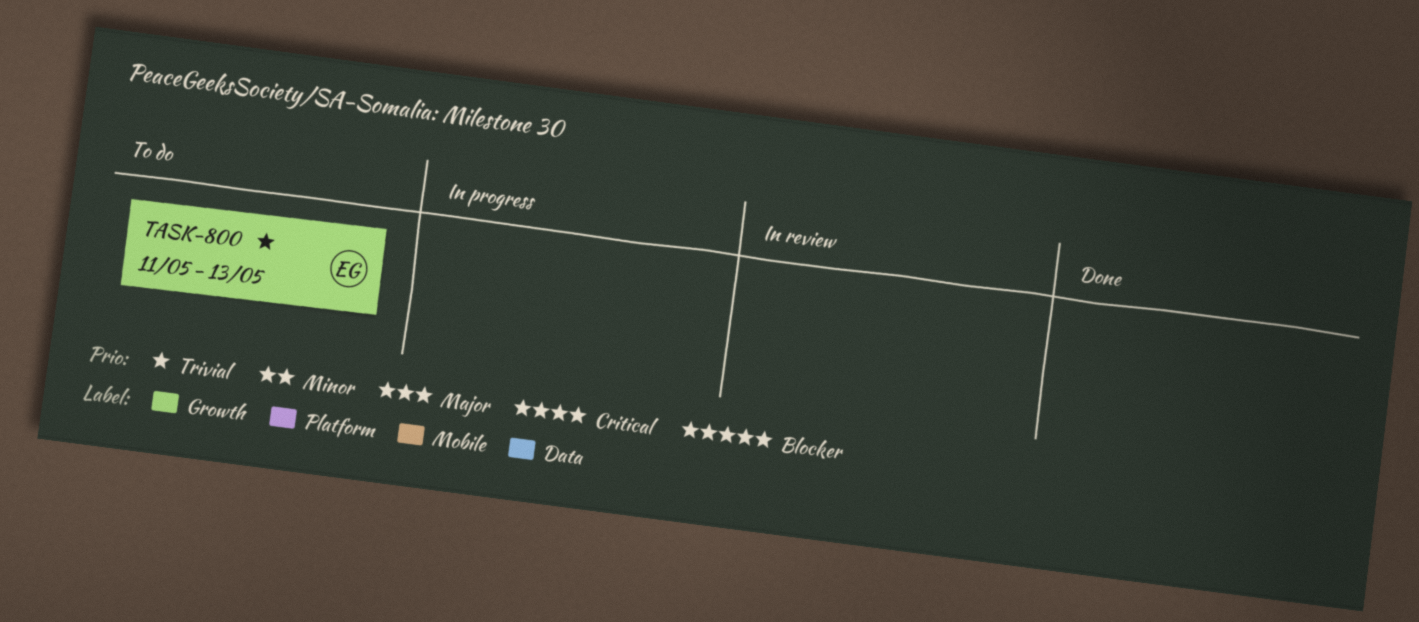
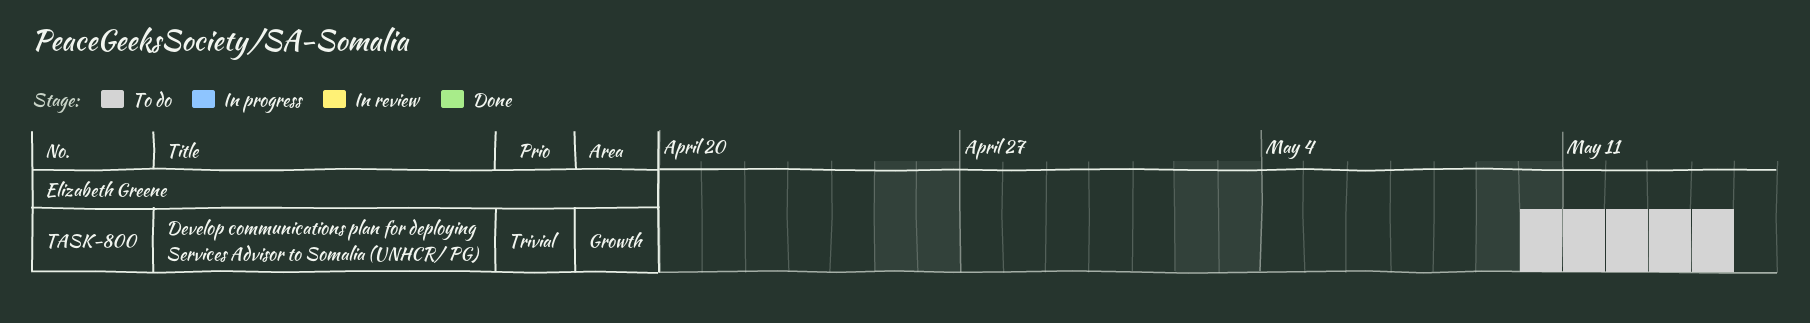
TASK-800, start: May 11 -> May 10
TASK-800, due: May 13 -> May 14

